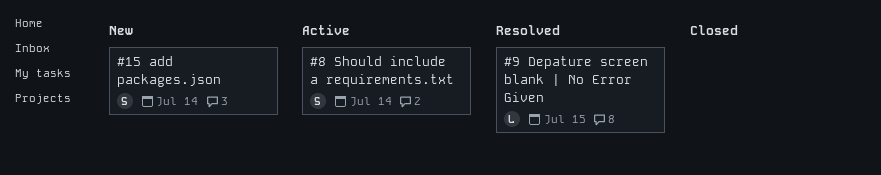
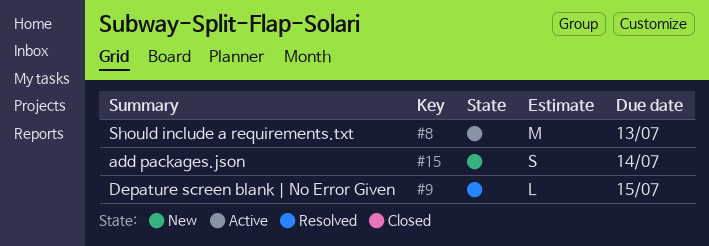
#8, estimate: S -> M
#8, due: Jul 14 -> Jul 13

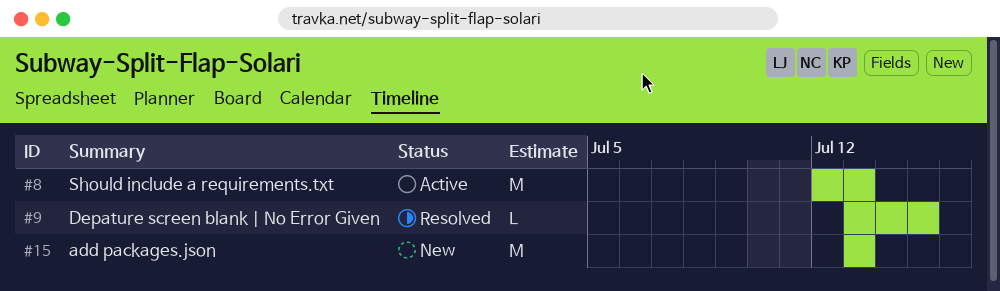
#15, estimate: S -> M
#15, due: Jul 14 -> Jul 13

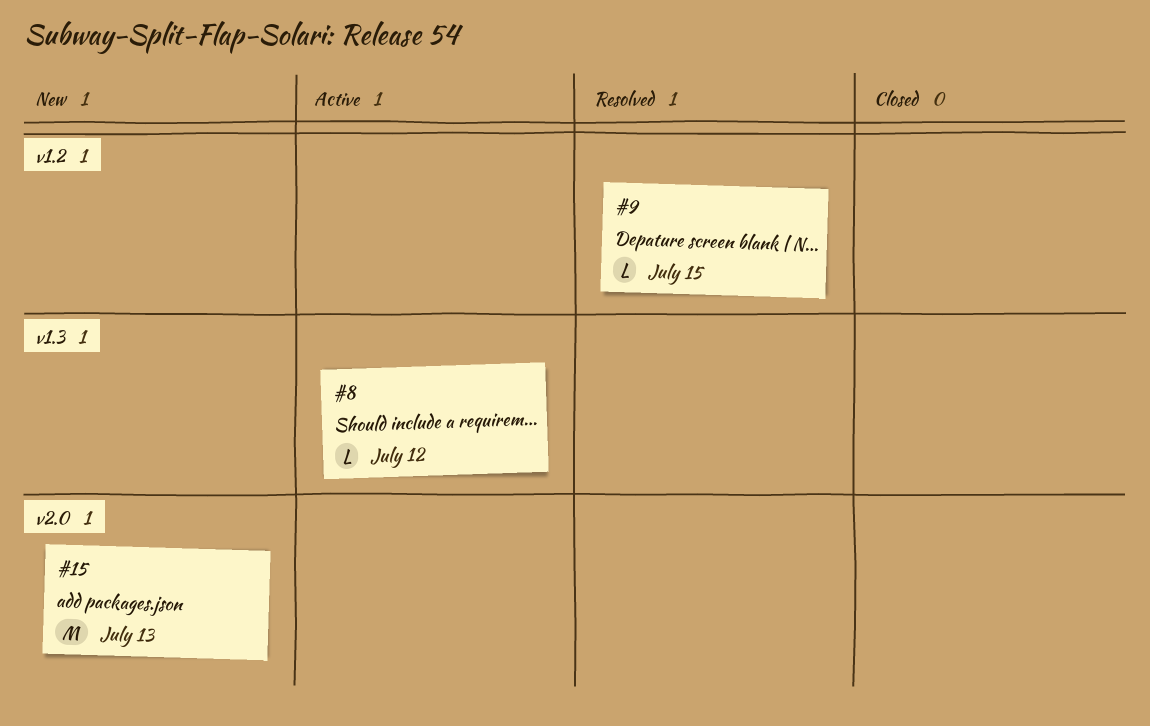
#8, estimate: M -> L
#8, due: Jul 13 -> Jul 12

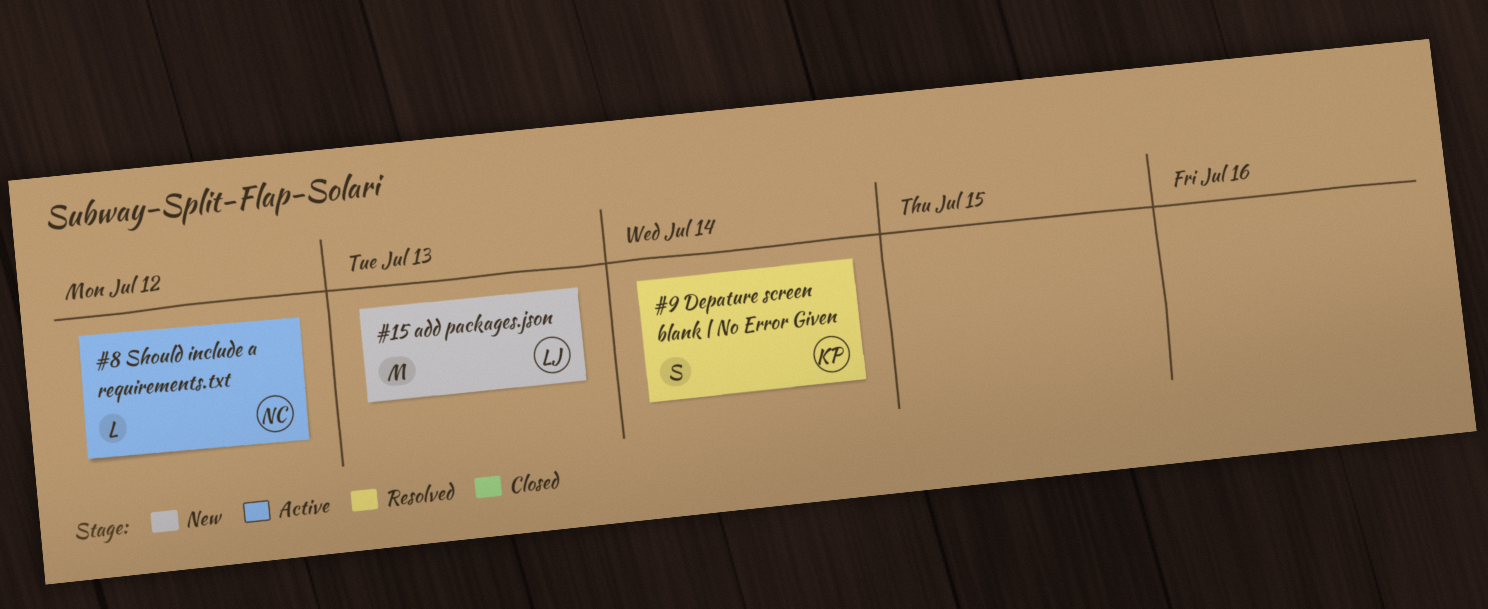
#9, estimate: L -> S
#9, due: Jul 15 -> Jul 14

